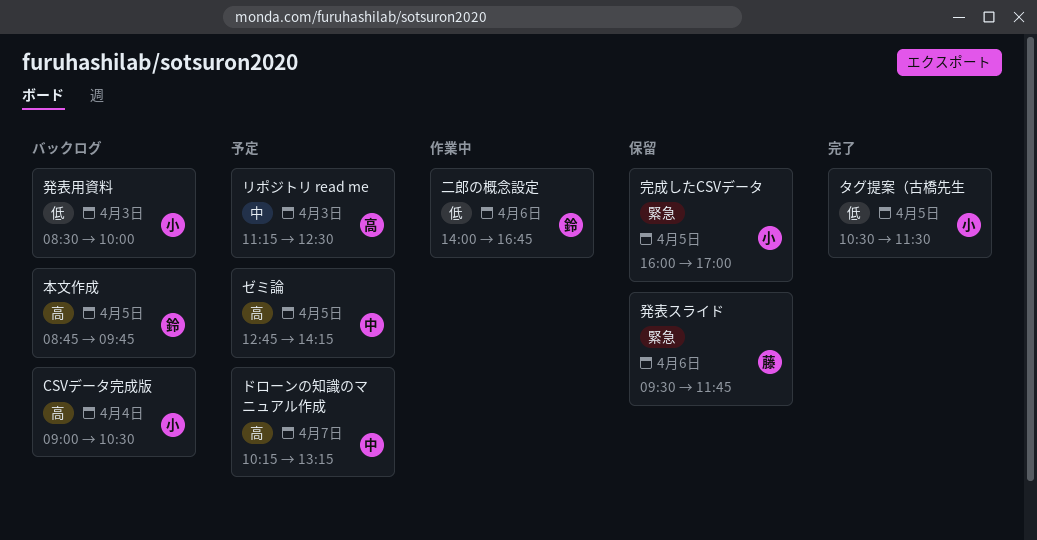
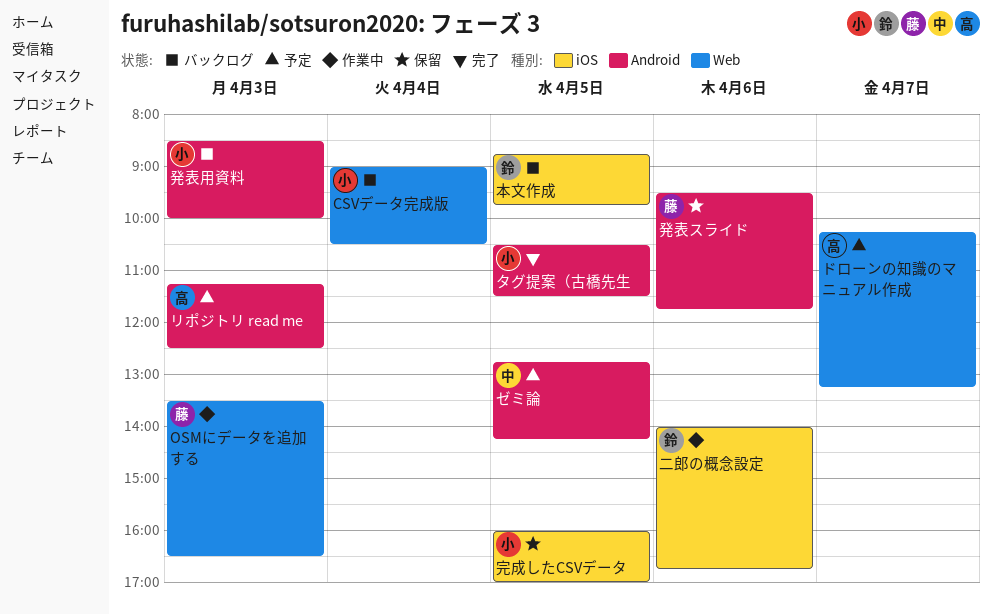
OSMにデータを追加する: none -> present
ドローンの知識のマニュアル作成, owner: 中 -> 高

